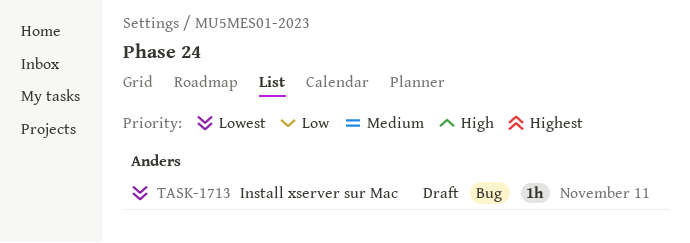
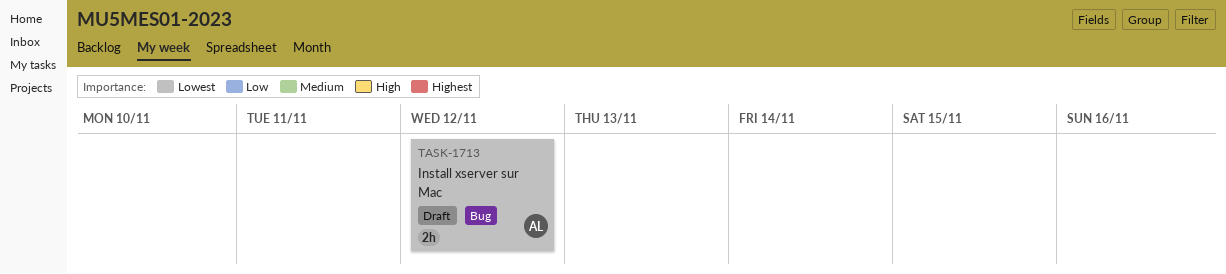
TASK-1713, estimate: 1h -> 2h
TASK-1713, due: Nov 11 -> Nov 12

